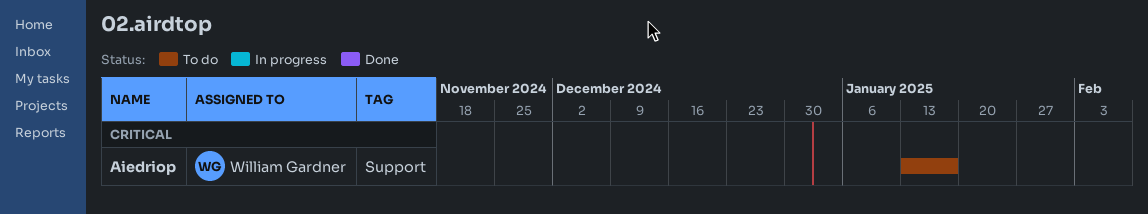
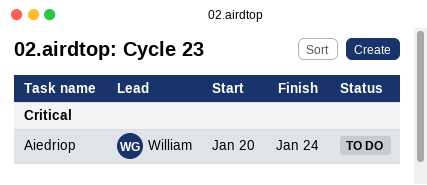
Aiedriop, start: Jan 13 -> Jan 20
Aiedriop, due: Jan 17 -> Jan 24

